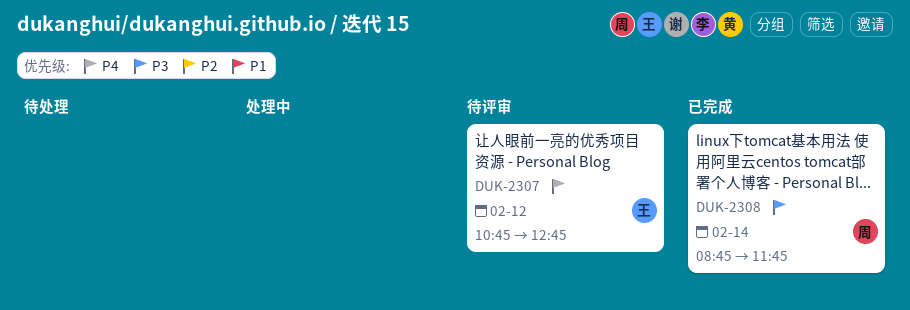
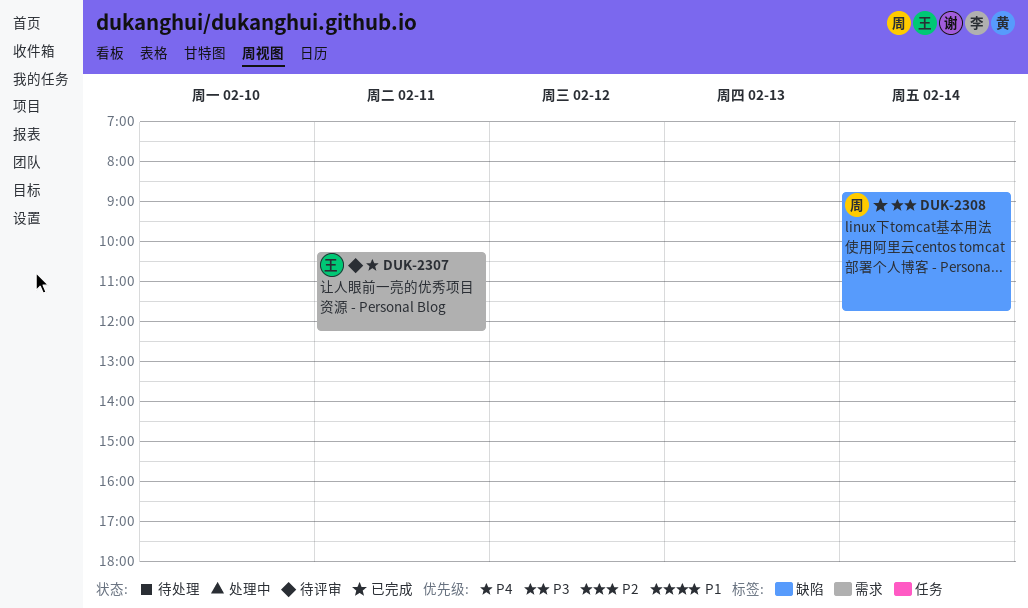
DUK-2307, day: Feb 12 -> Feb 11
DUK-2307, begins: 10:45 -> 10:15
DUK-2307, ends: 12:45 -> 12:15

